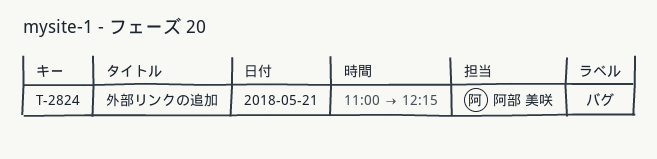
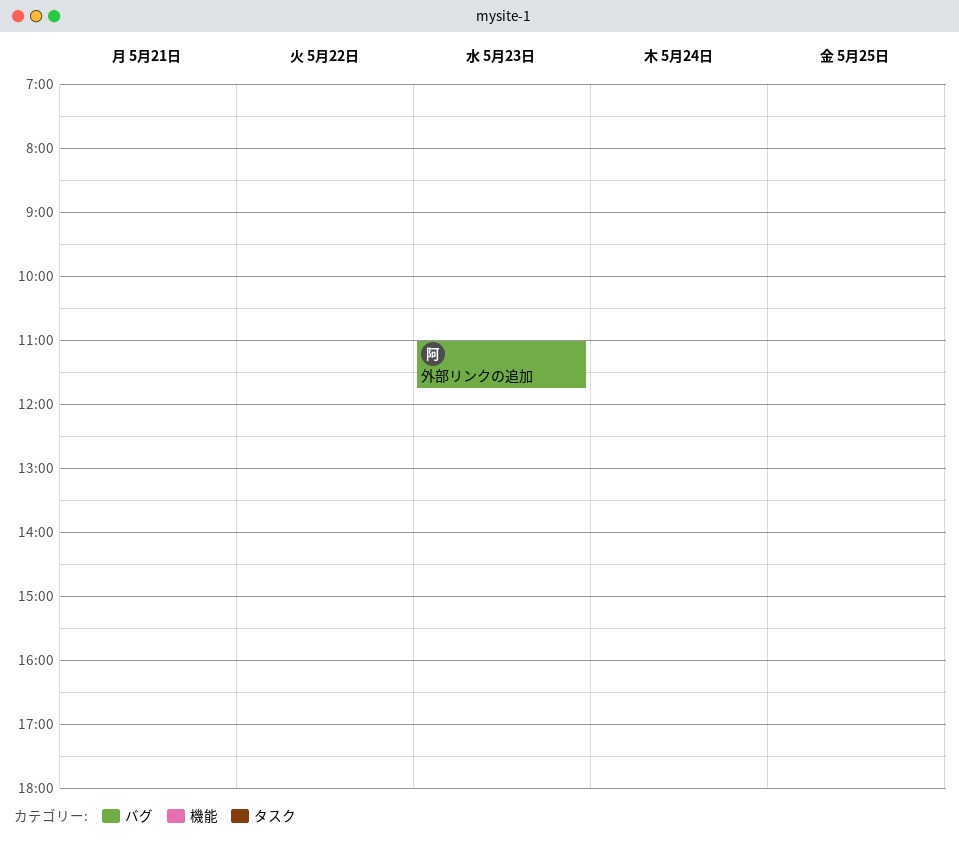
外部リンクの追加, day: May 21 -> May 23
外部リンクの追加, ends: 12:15 -> 11:45

